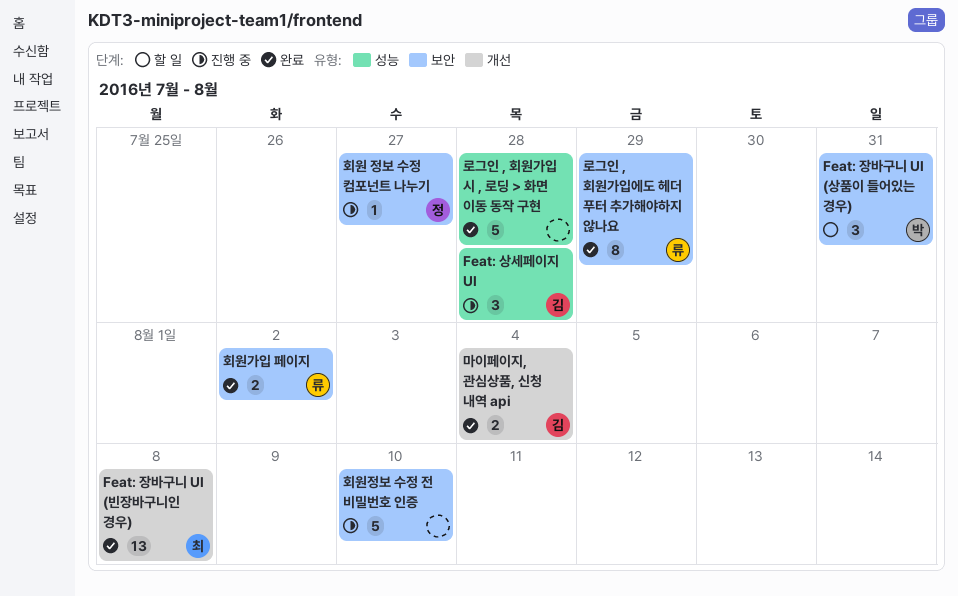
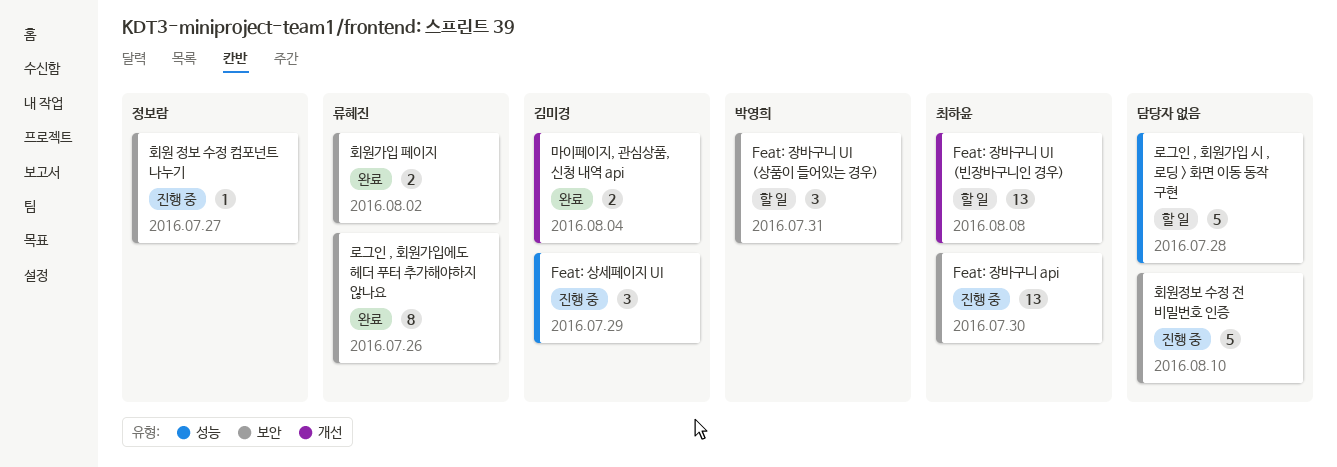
Feat: 상세페이지 UI, due: Jul 28 -> Jul 29
Feat: 장바구니 api: none -> present
Feat: 장바구니 UI (빈장바구니인 경우), status: 완료 -> 할 일
로그인 , 회원가입 시 , 로딩 > 화면 이동 동작 구현, status: 완료 -> 할 일
로그인 , 회원가입에도 헤더 푸터 추가해야하지 않나요, due: Jul 29 -> Jul 26

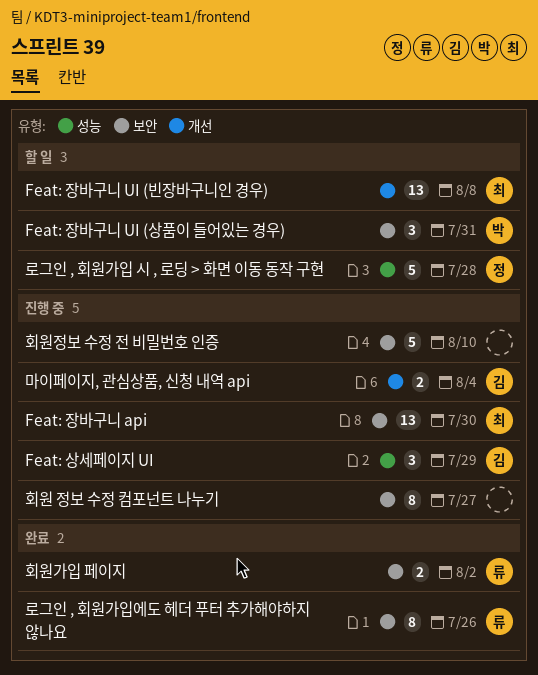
로그인 , 회원가입 시 , 로딩 > 화면 이동 동작 구현, owner: none -> 정보람
마이페이지, 관심상품, 신청 내역 api, status: 완료 -> 진행 중
회원 정보 수정 컴포넌트 나누기, owner: 정보람 -> none
회원 정보 수정 컴포넌트 나누기, estimate: 1 -> 8

